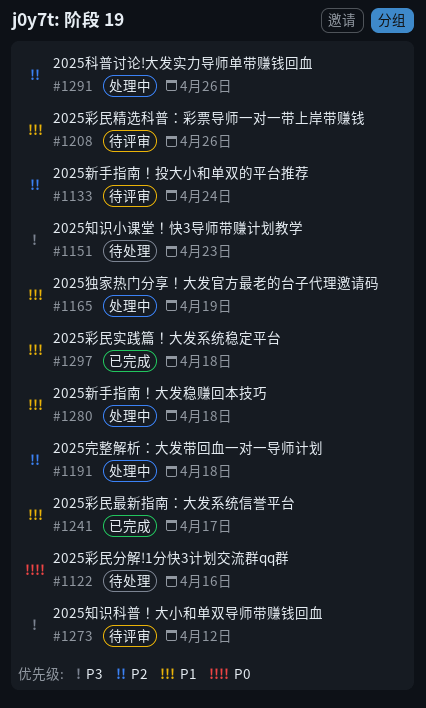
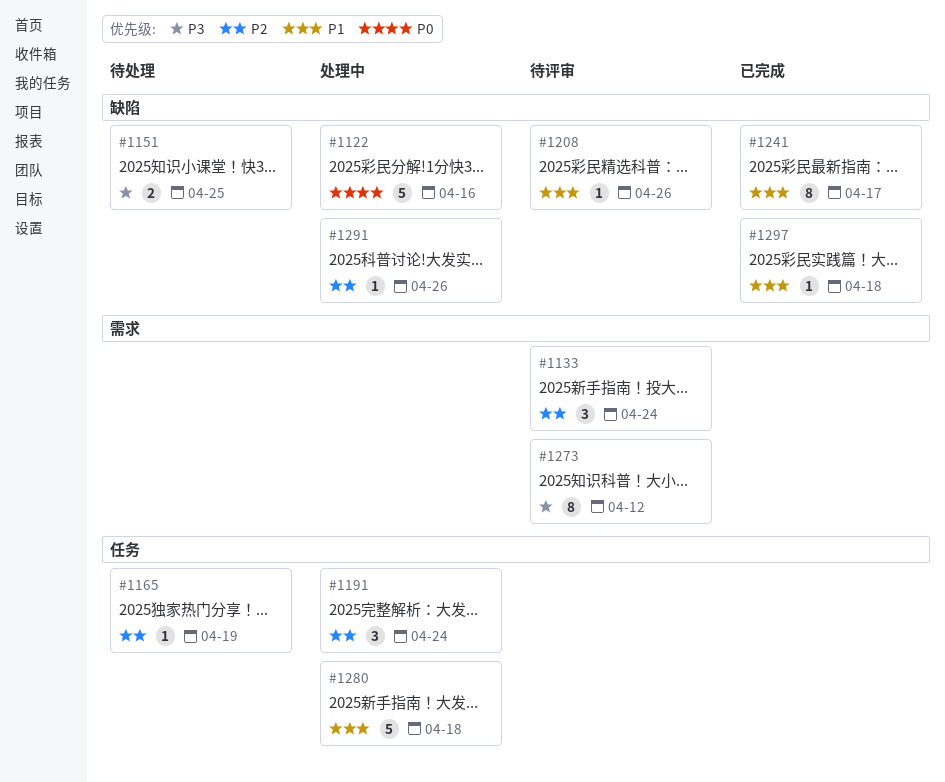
#1122, status: 待处理 -> 处理中
#1151, due: Apr 23 -> Apr 25
#1165, status: 处理中 -> 待处理
#1165, priority: P1 -> P2
#1191, due: Apr 18 -> Apr 24

